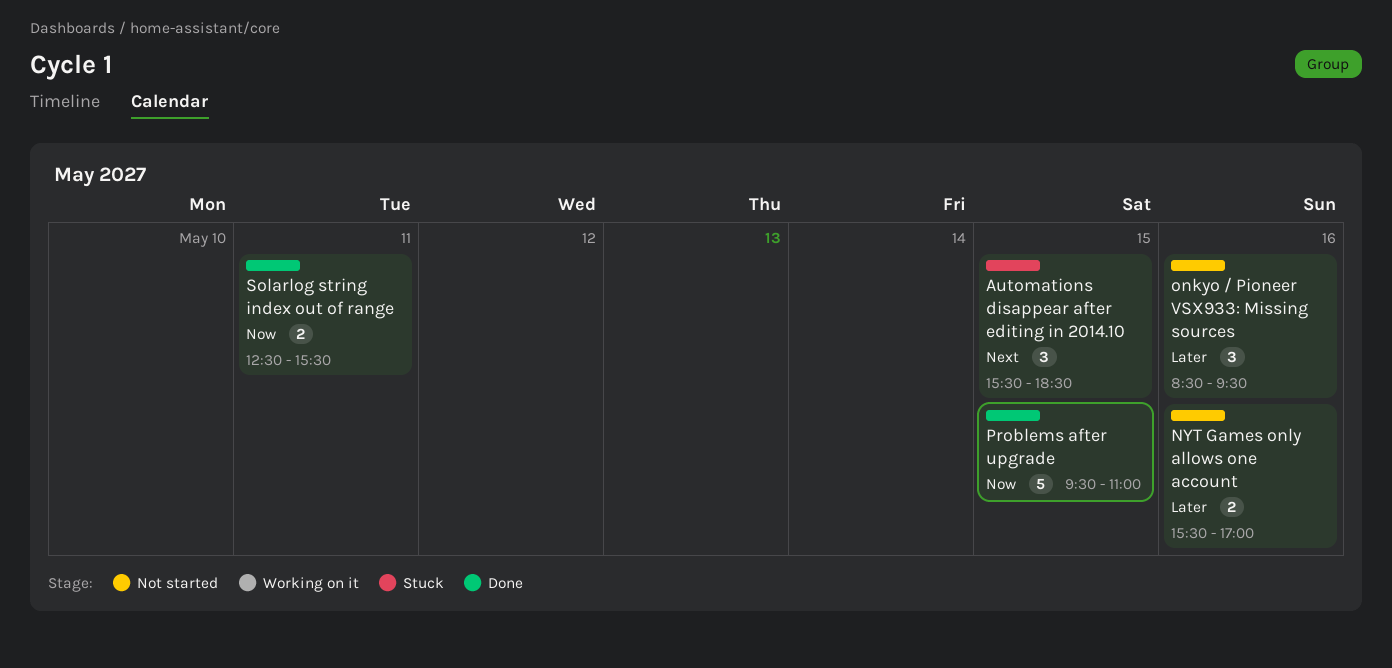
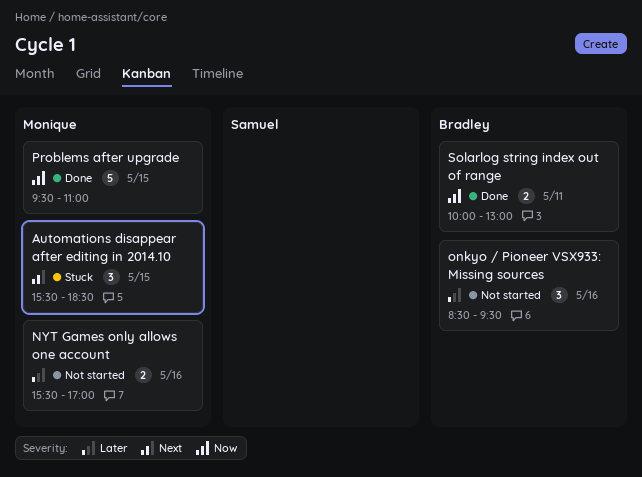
Solarlog string index out of range, begins: 12:30 -> 10:00
Solarlog string index out of range, ends: 15:30 -> 13:00

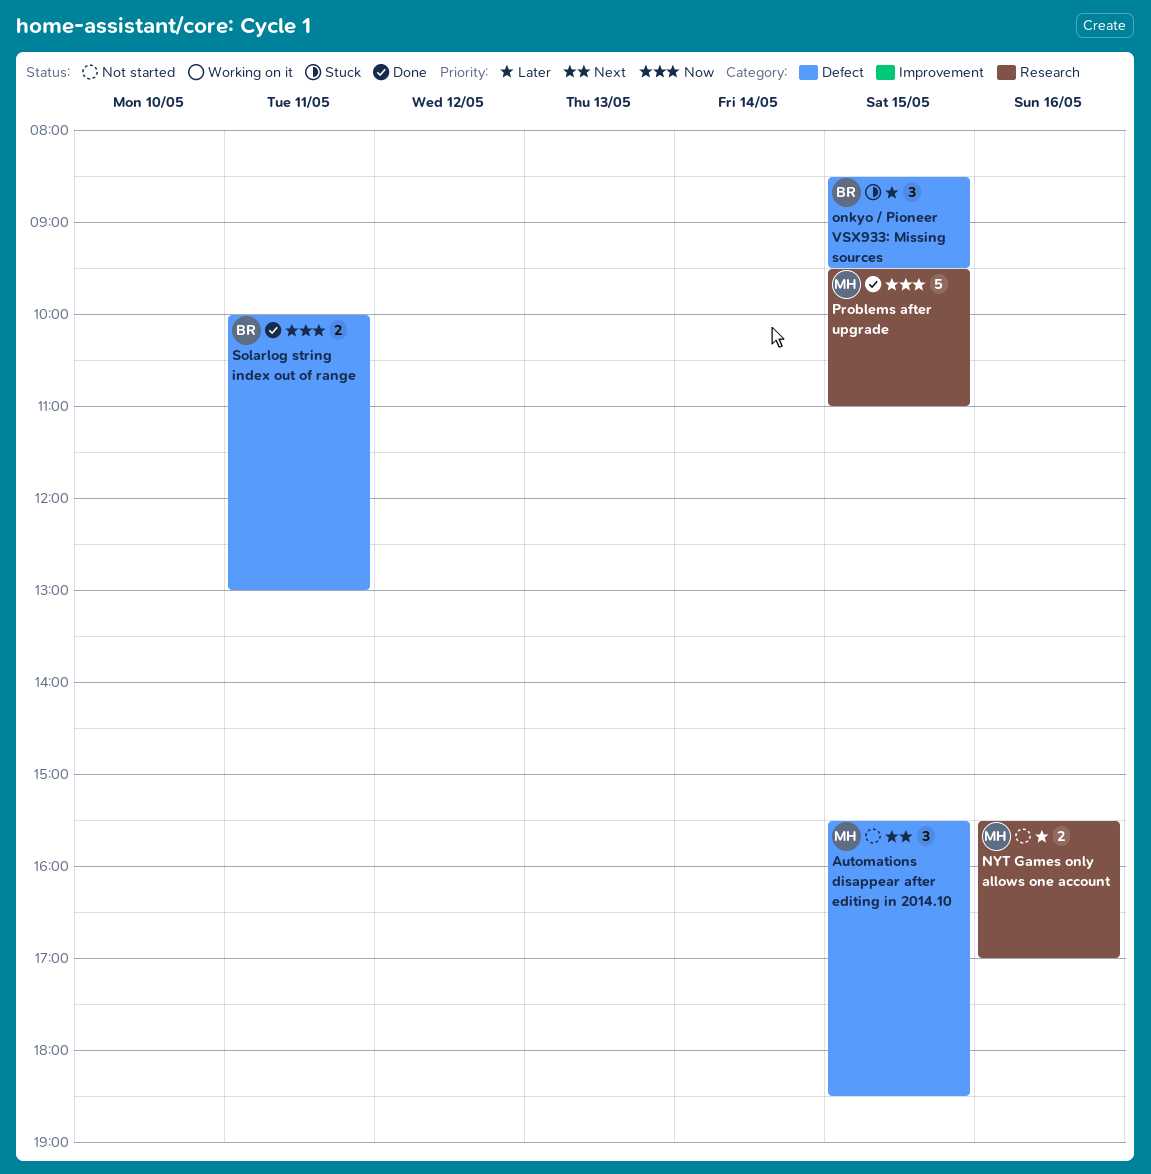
Automations disappear after editing in 2014.10, status: Stuck -> Not started
onkyo / Pioneer VSX933: Missing sources, status: Not started -> Stuck
onkyo / Pioneer VSX933: Missing sources, day: May 16 -> May 15

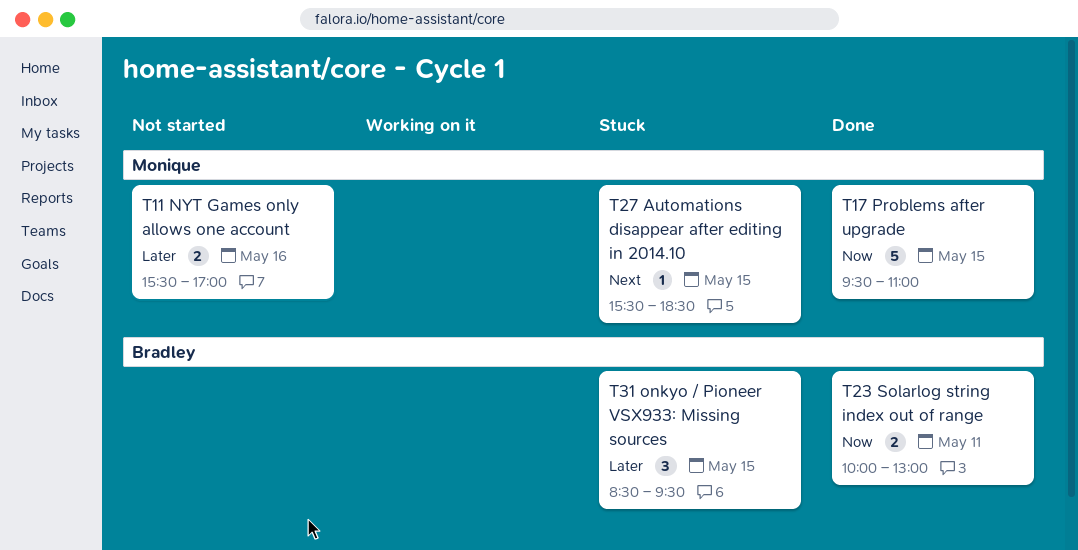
Automations disappear after editing in 2014.10, status: Not started -> Stuck
Automations disappear after editing in 2014.10, estimate: 3 -> 1

